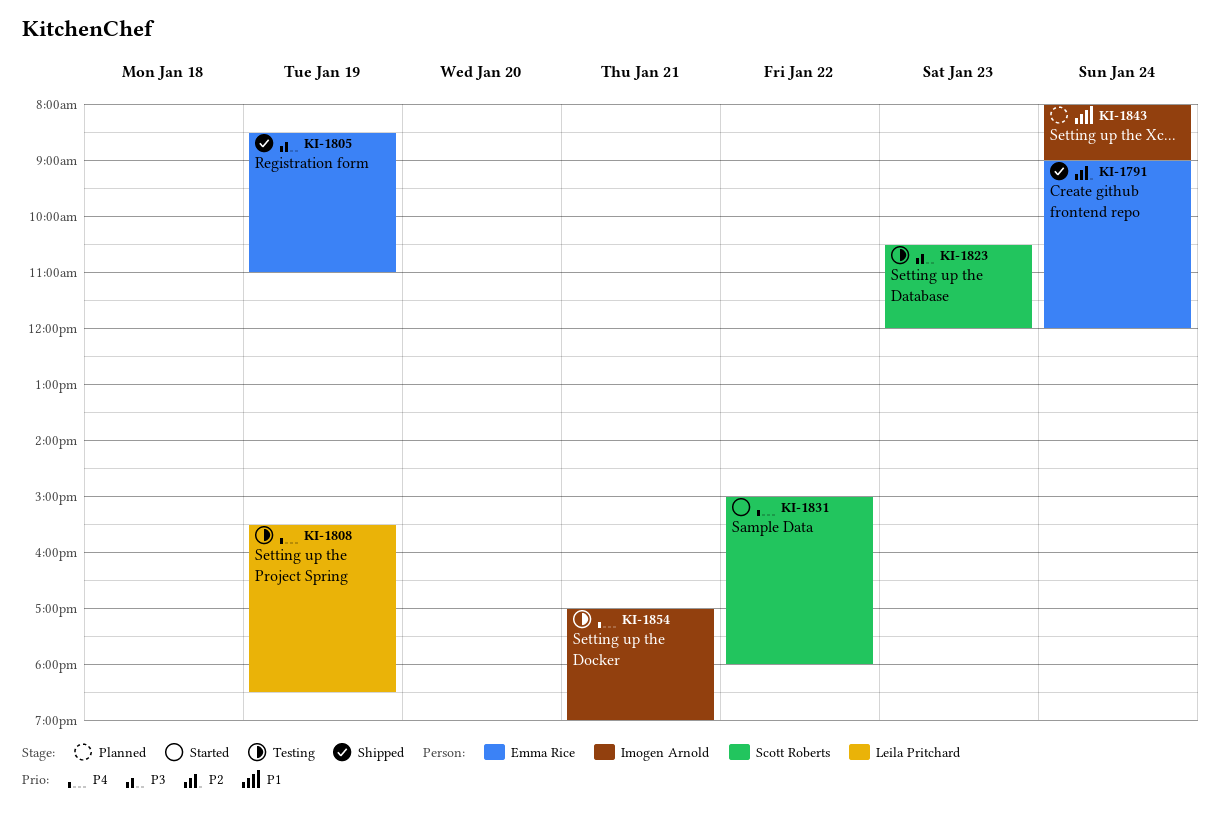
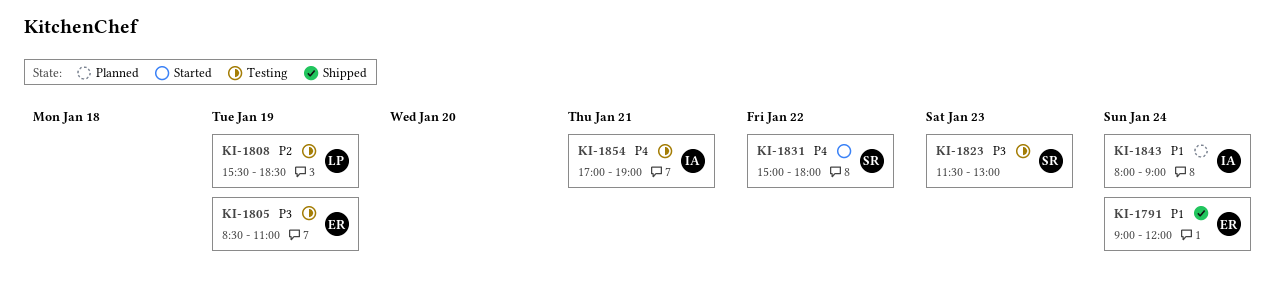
KI-1791, priority: P2 -> P1
KI-1805, status: Shipped -> Testing
KI-1808, priority: P4 -> P2
KI-1823, begins: 10:30 -> 11:30
KI-1823, ends: 12:00 -> 13:00

